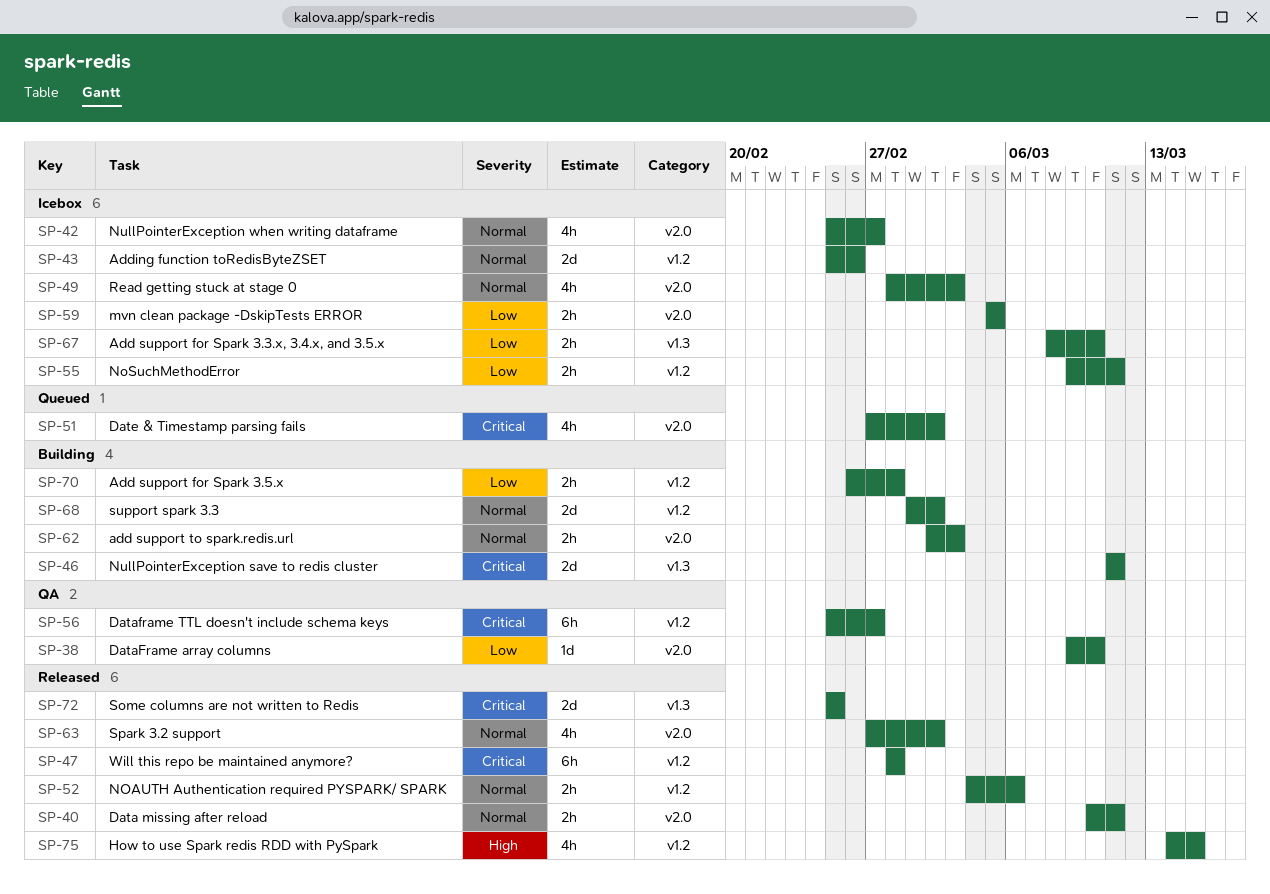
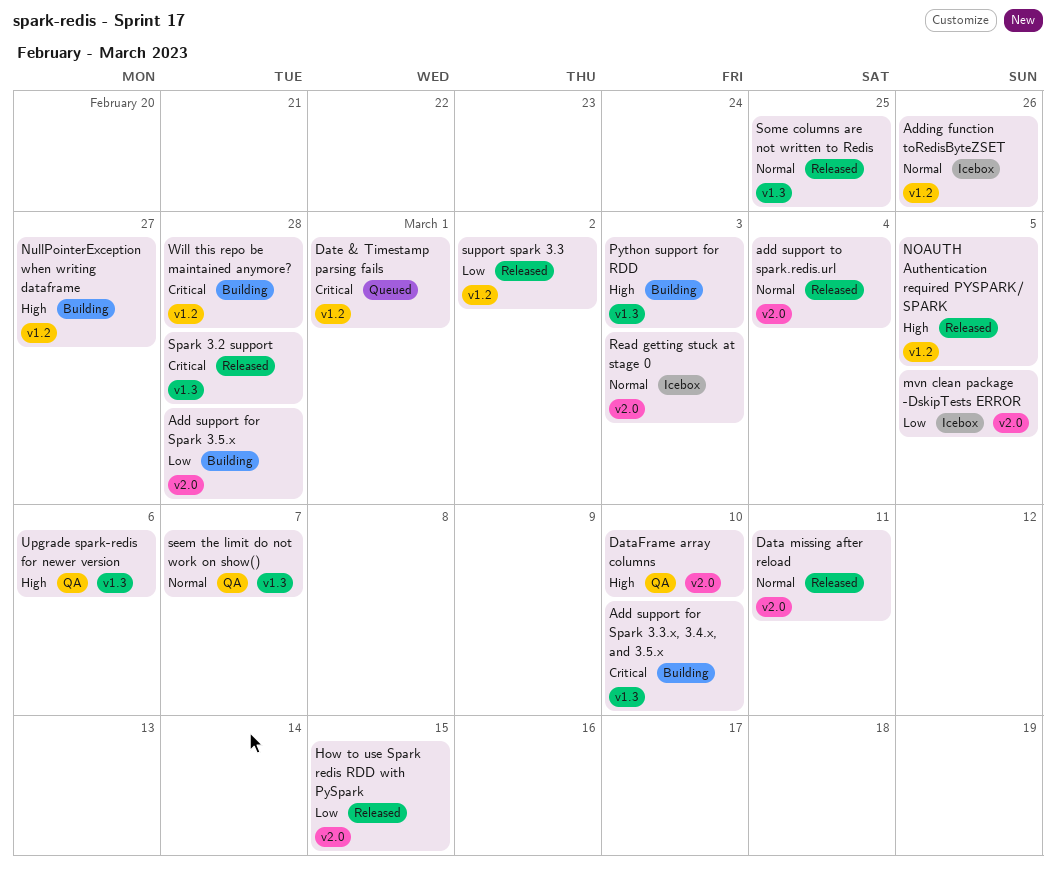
Add support for Spark 3.3.x, 3.4.x, and 3.5.x, status: Icebox -> Building
Add support for Spark 3.3.x, 3.4.x, and 3.5.x, priority: Low -> Critical
Add support for Spark 3.5.x, label: v1.2 -> v2.0
add support to spark.redis.url, status: Building -> Released
add support to spark.redis.url, due: Mar 3 -> Mar 4
DataFrame array columns, priority: Low -> High
Dataframe TTL doesn't include schema keys: present -> none
Date & Timestamp parsing fails, label: v2.0 -> v1.2
Date & Timestamp parsing fails, due: Mar 2 -> Mar 1
How to use Spark redis RDD with PySpark, priority: High -> Low
How to use Spark redis RDD with PySpark, label: v1.2 -> v2.0
NOAUTH Authentication required PYSPARK/ SPARK, priority: Normal -> High
NOAUTH Authentication required PYSPARK/ SPARK, due: Mar 6 -> Mar 5
NoSuchMethodError: present -> none
NullPointerException save to redis cluster: present -> none
NullPointerException when writing dataframe, status: Icebox -> Building
NullPointerException when writing dataframe, priority: Normal -> High
NullPointerException when writing dataframe, label: v2.0 -> v1.2
Python support for RDD: none -> present
seem the limit do not work on show(): none -> present
Some columns are not written to Redis, priority: Critical -> Normal
Spark 3.2 support, priority: Normal -> Critical
Spark 3.2 support, label: v2.0 -> v1.3
Spark 3.2 support, due: Mar 2 -> Feb 28
support spark 3.3, status: Building -> Released
support spark 3.3, priority: Normal -> Low
Upgrade spark-redis for newer version: none -> present
Will this repo be maintained anymore?, status: Released -> Building

